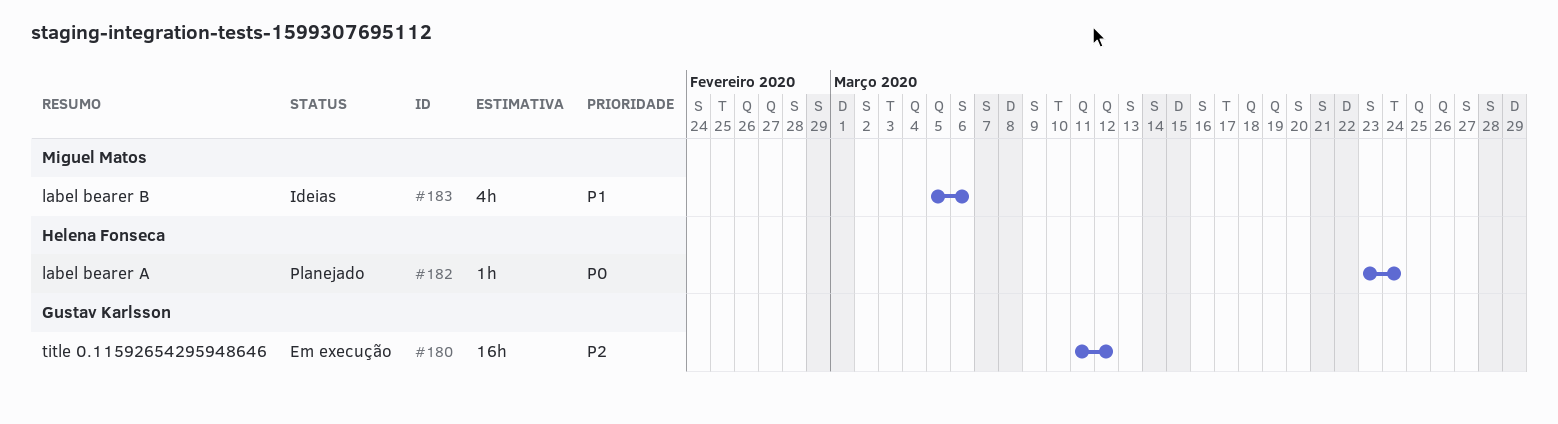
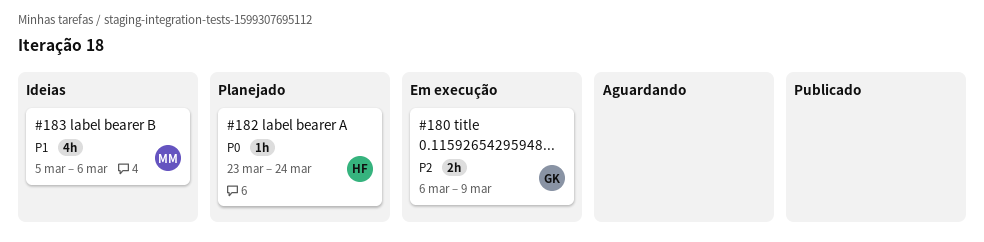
#180, estimate: 16h -> 2h
#180, start: Mar 11 -> Mar 6
#180, due: Mar 12 -> Mar 9

